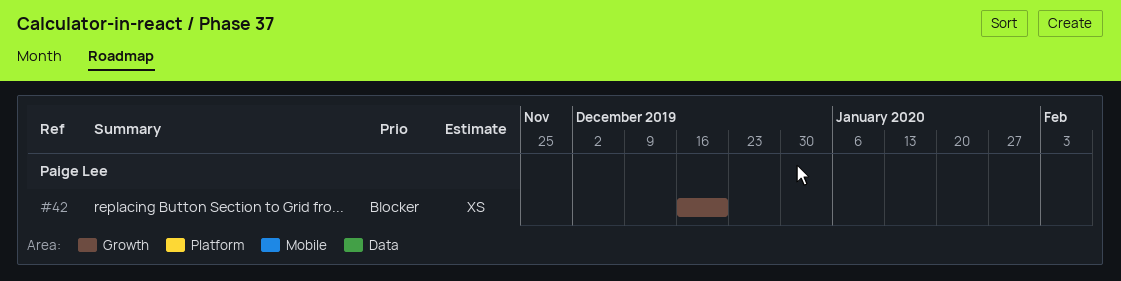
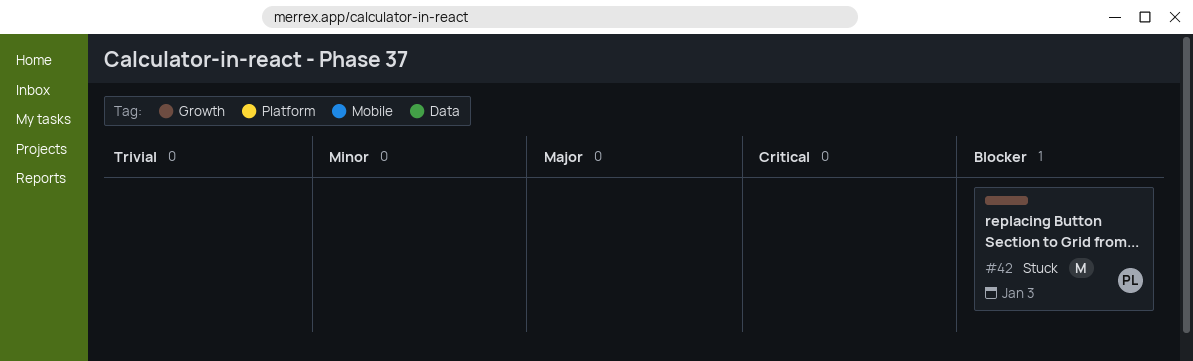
#42, estimate: XS -> M
#42, due: Dec 20 -> Jan 3

